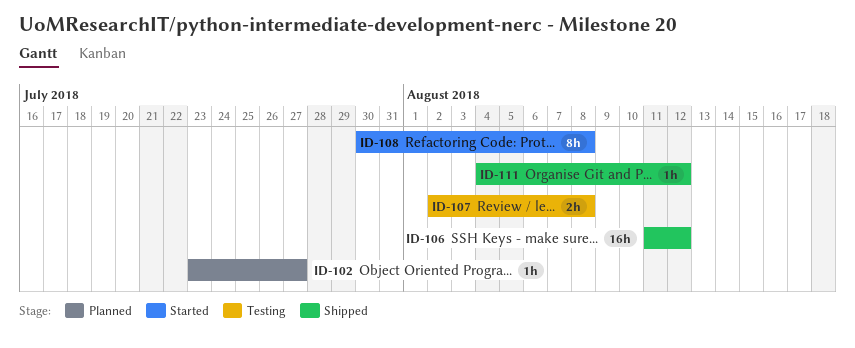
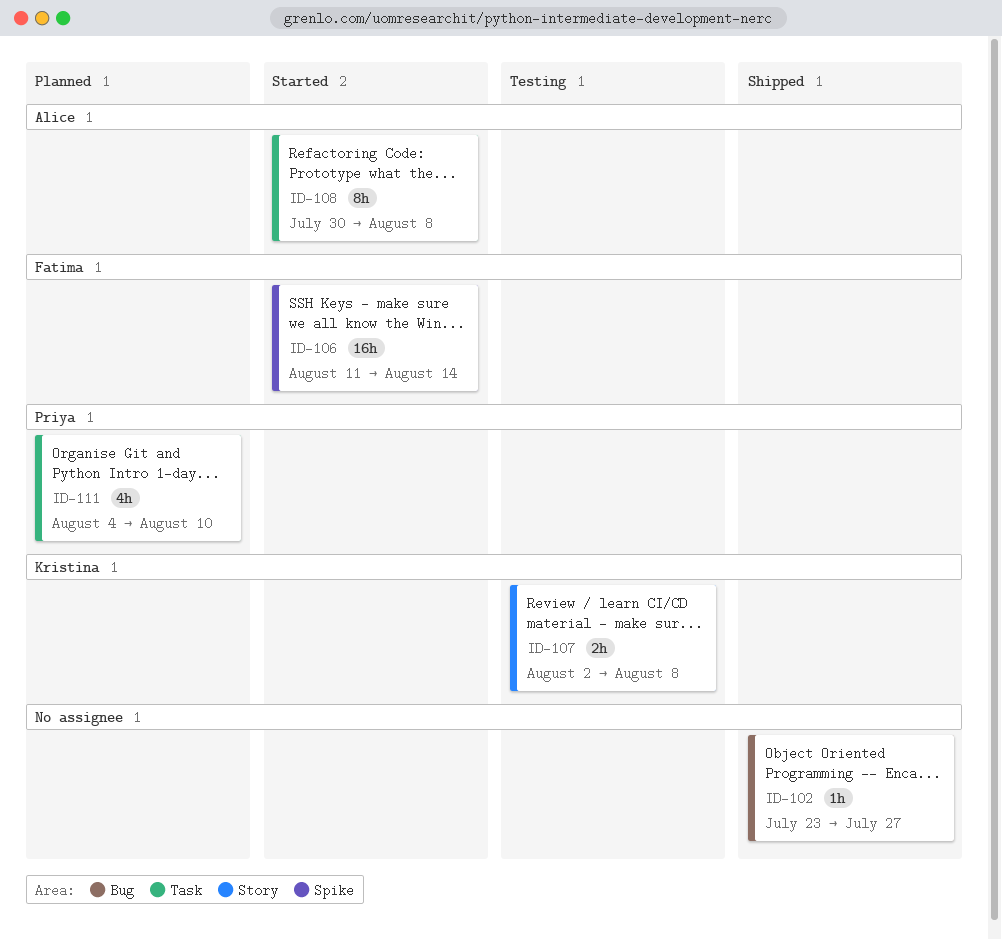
ID-102, status: Planned -> Shipped
ID-106, status: Shipped -> Started
ID-106, due: Aug 12 -> Aug 14
ID-111, status: Shipped -> Planned
ID-111, estimate: 1h -> 4h
ID-111, due: Aug 12 -> Aug 10

